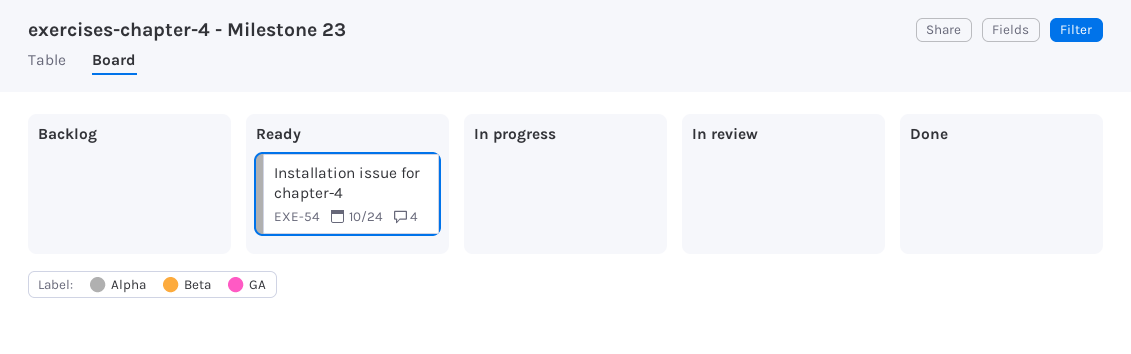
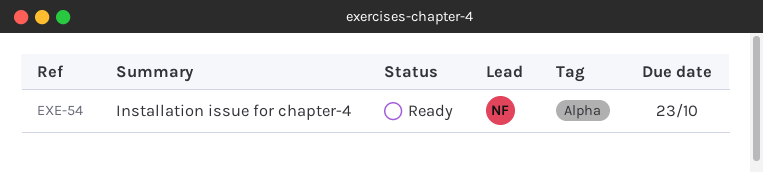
EXE-54, due: Oct 24 -> Oct 23

